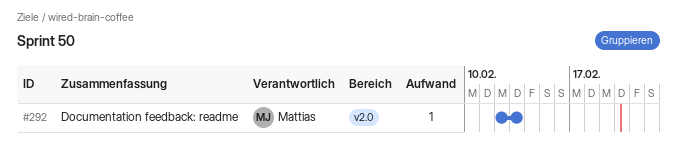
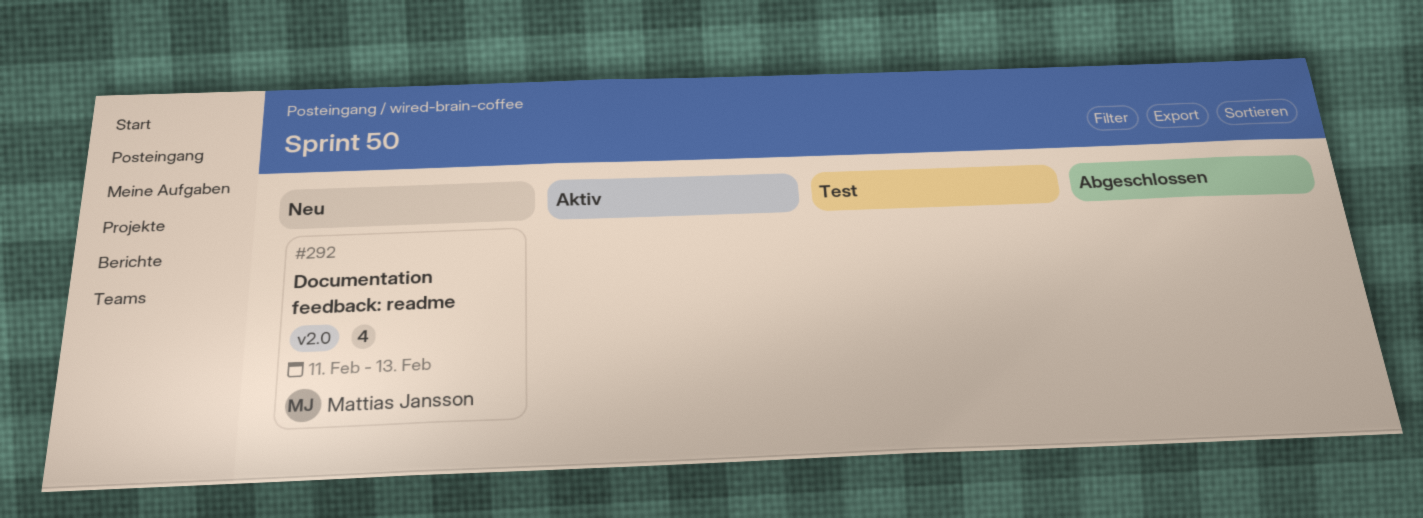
#292, estimate: 1 -> 4
#292, start: Feb 12 -> Feb 11

